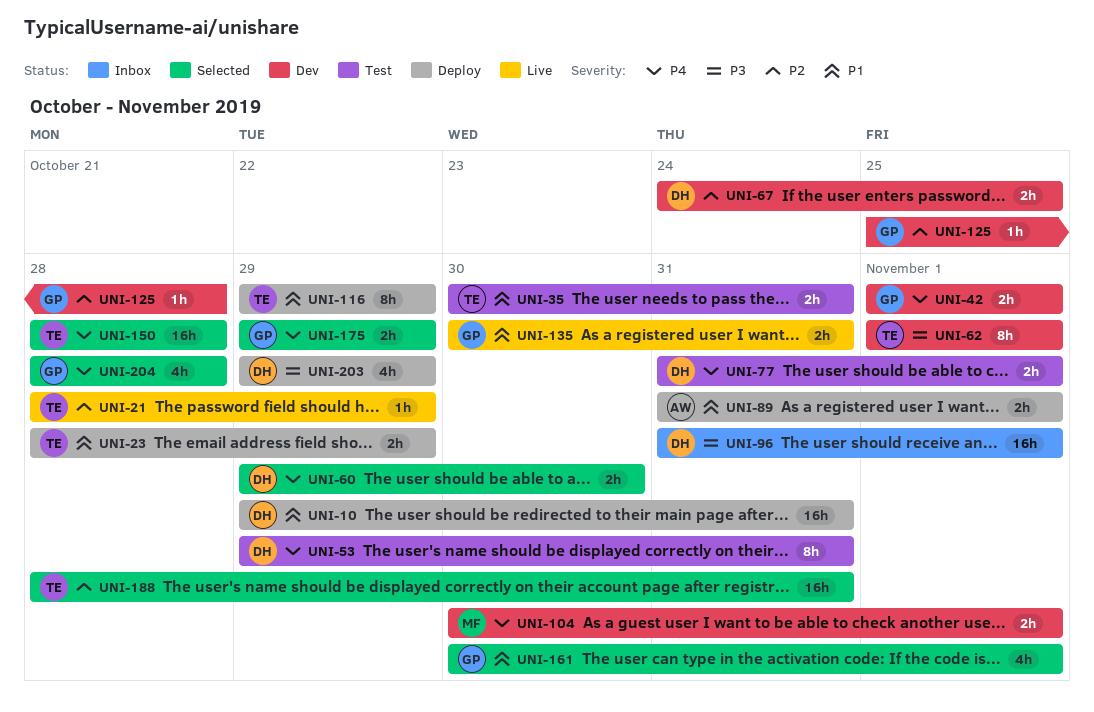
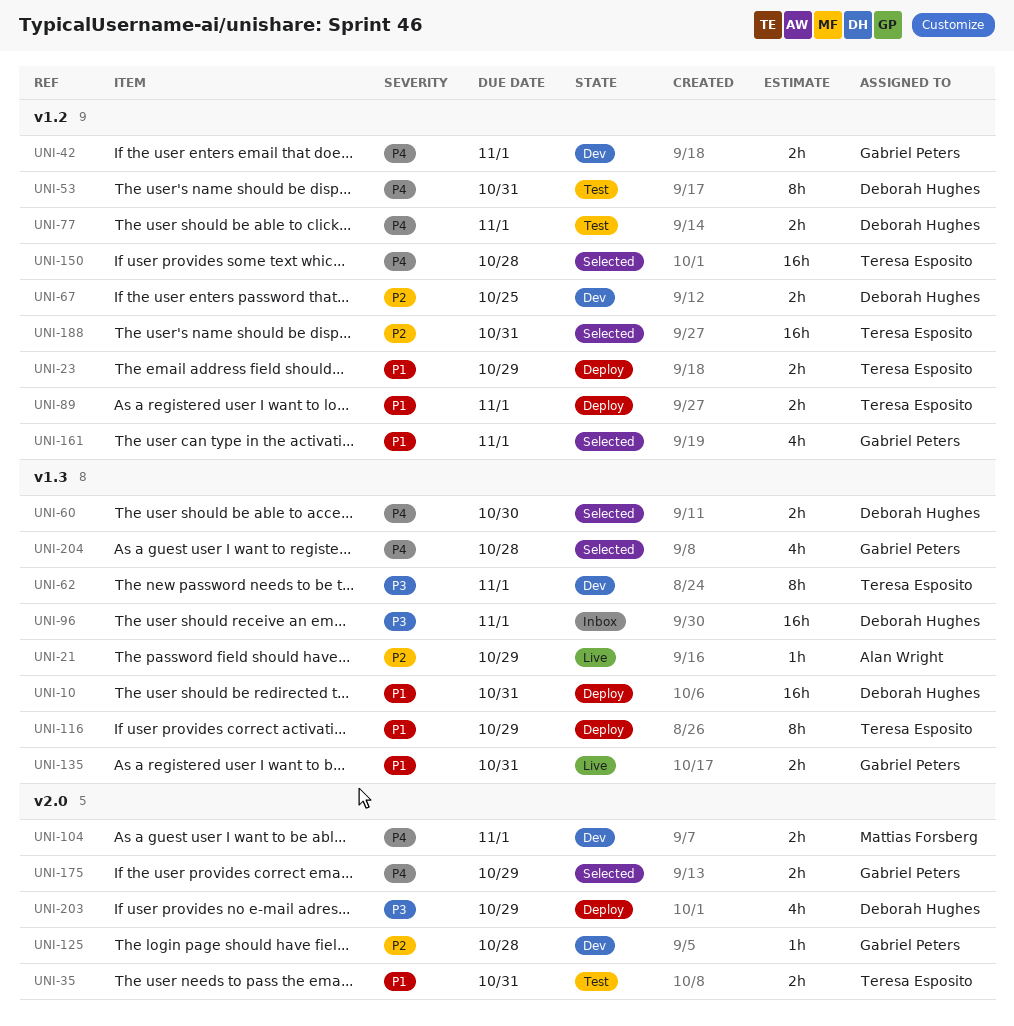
UNI-21, owner: Teresa Esposito -> Alan Wright
UNI-89, owner: Alan Wright -> Teresa Esposito

